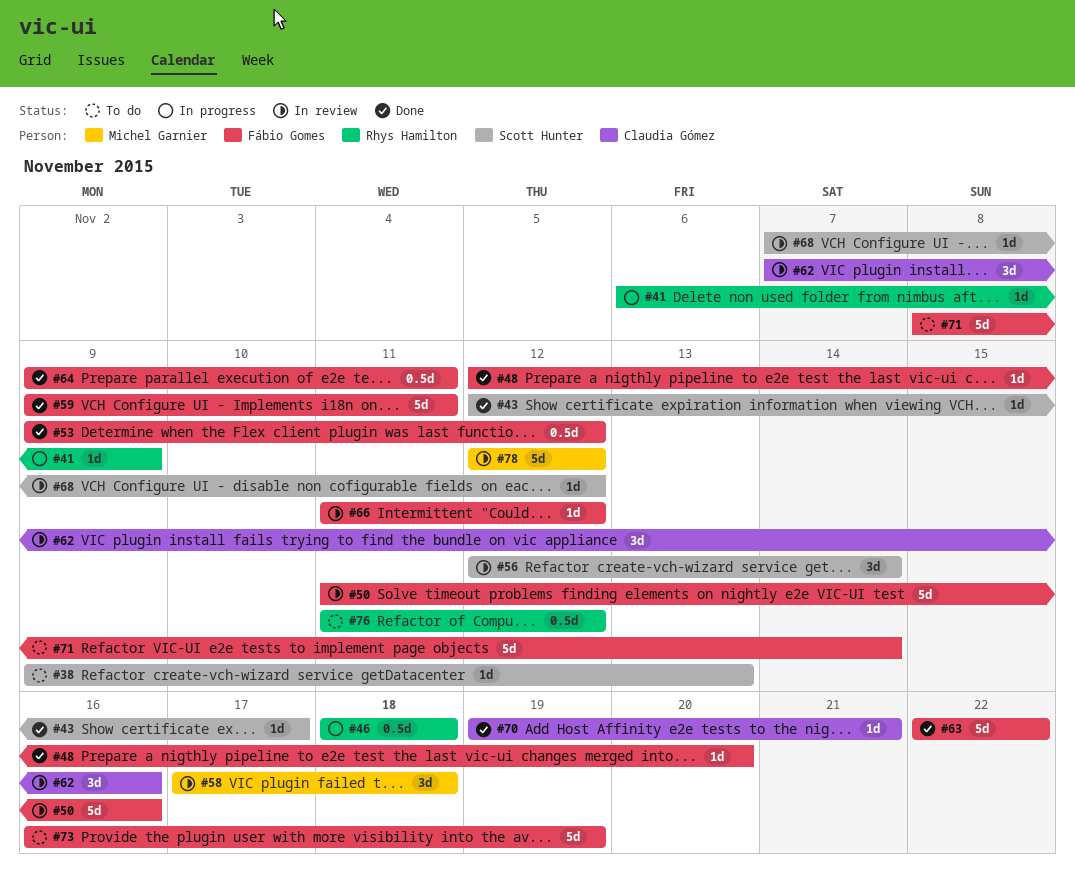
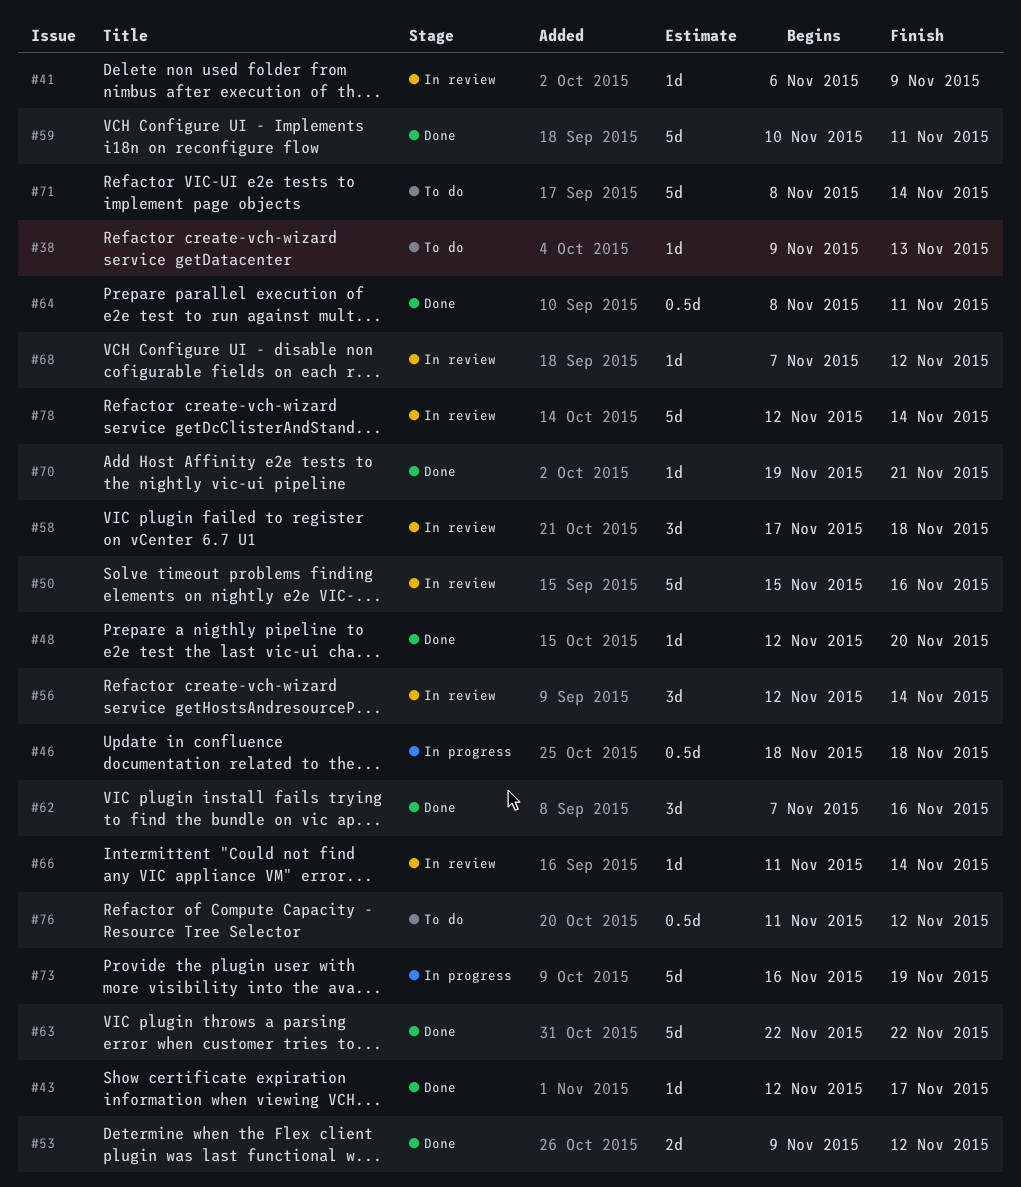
#41, status: In progress -> In review
#50, start: Nov 11 -> Nov 15
#53, estimate: 0.5d -> 2d
#59, start: Nov 9 -> Nov 10
#62, status: In review -> Done
#64, start: Nov 9 -> Nov 8
#66, due: Nov 12 -> Nov 14
#73, status: To do -> In progress
#78, due: Nov 12 -> Nov 14

